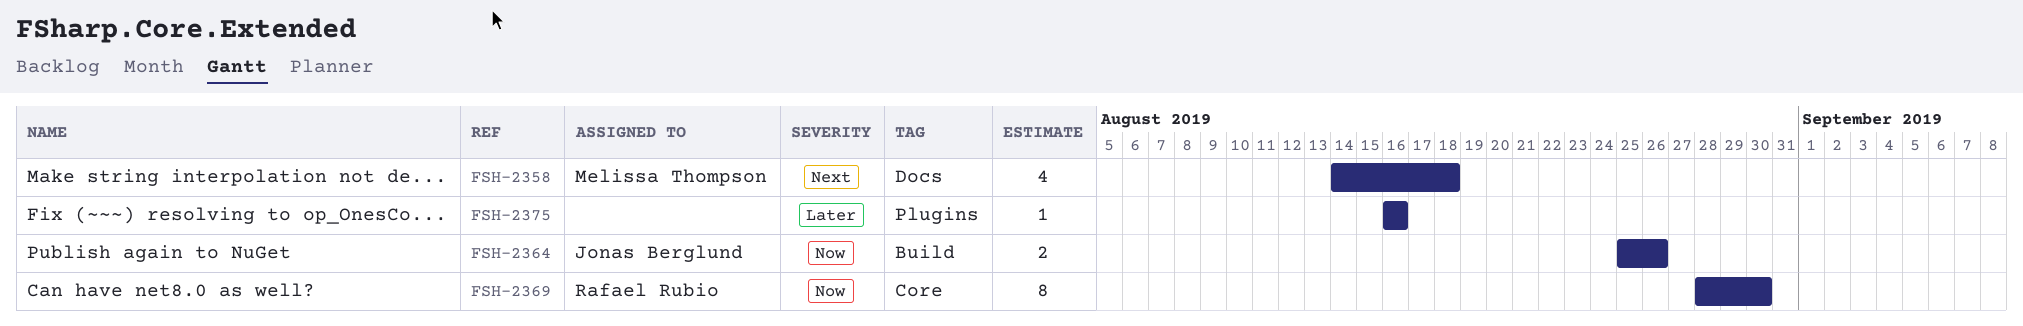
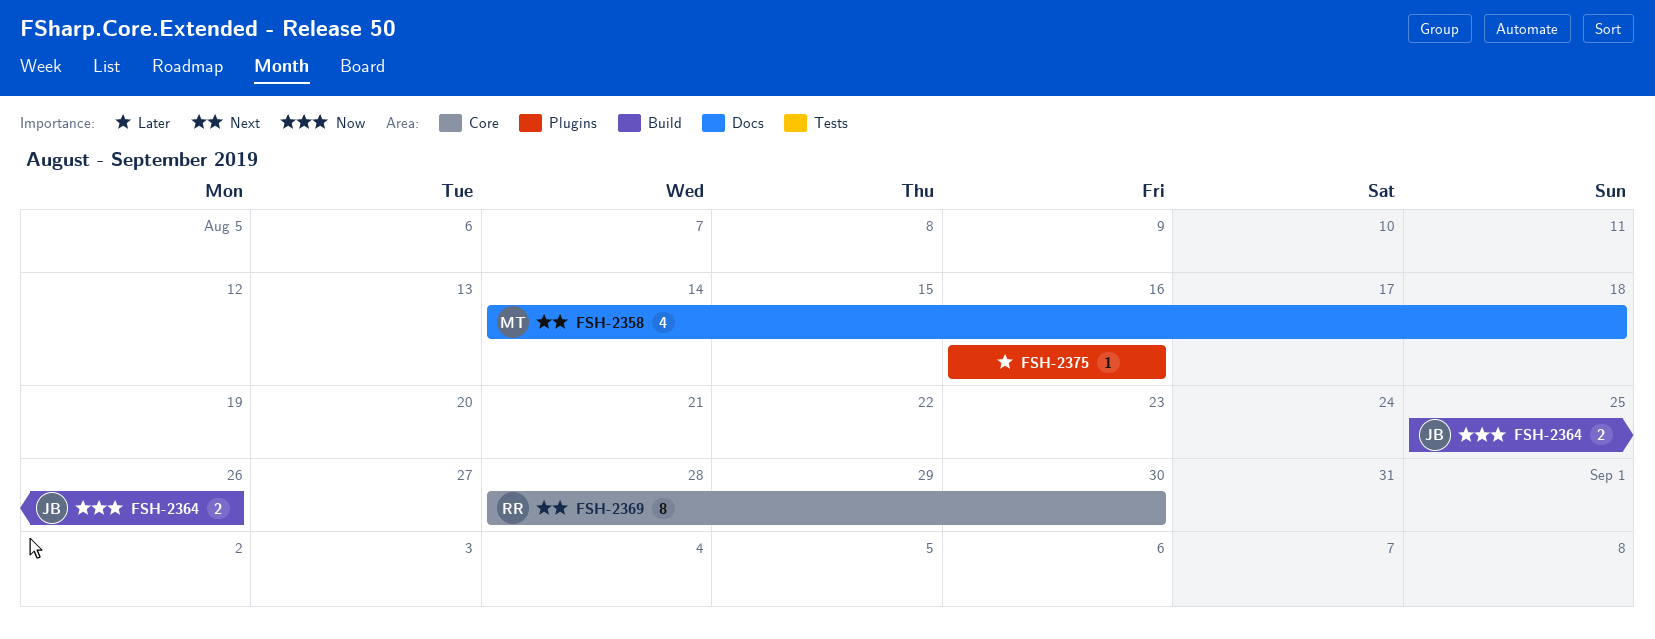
FSH-2369, priority: Now -> Next

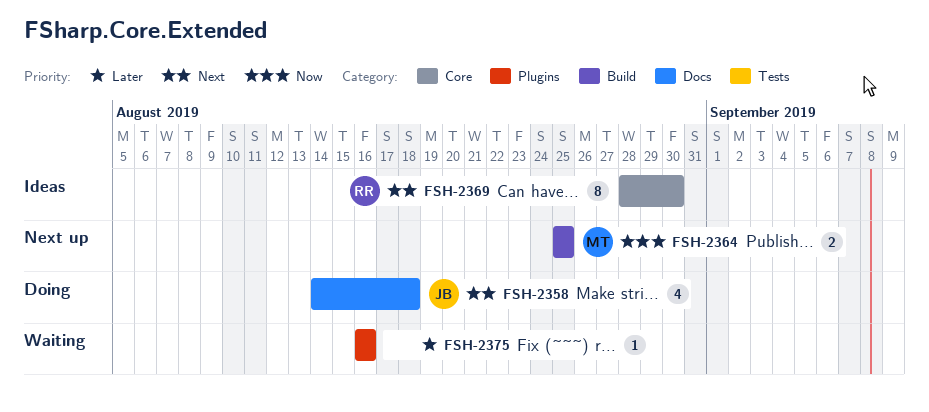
FSH-2358, owner: MT -> JB
FSH-2364, owner: JB -> MT
FSH-2364, due: Aug 26 -> Aug 25

